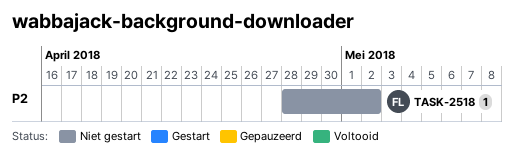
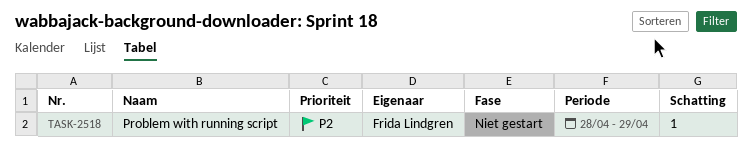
TASK-2518, due: May 2 -> Apr 29

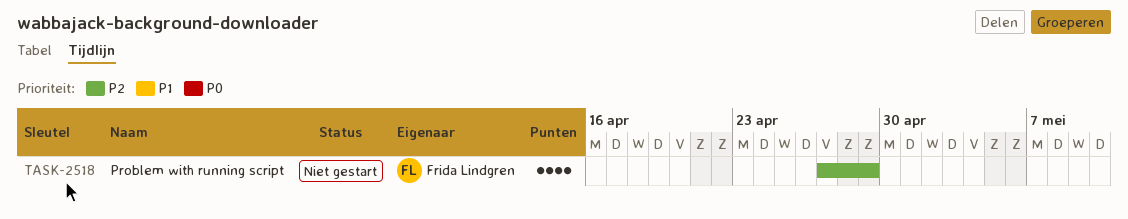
TASK-2518, estimate: 1 -> 4
TASK-2518, start: Apr 28 -> Apr 27

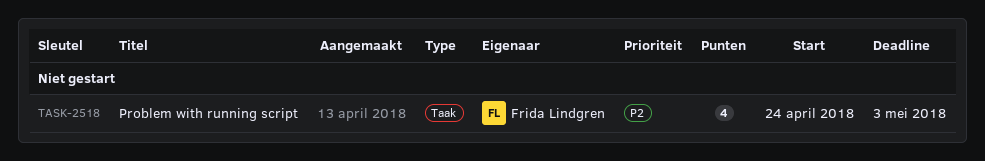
TASK-2518, start: Apr 27 -> Apr 24
TASK-2518, due: Apr 29 -> May 3

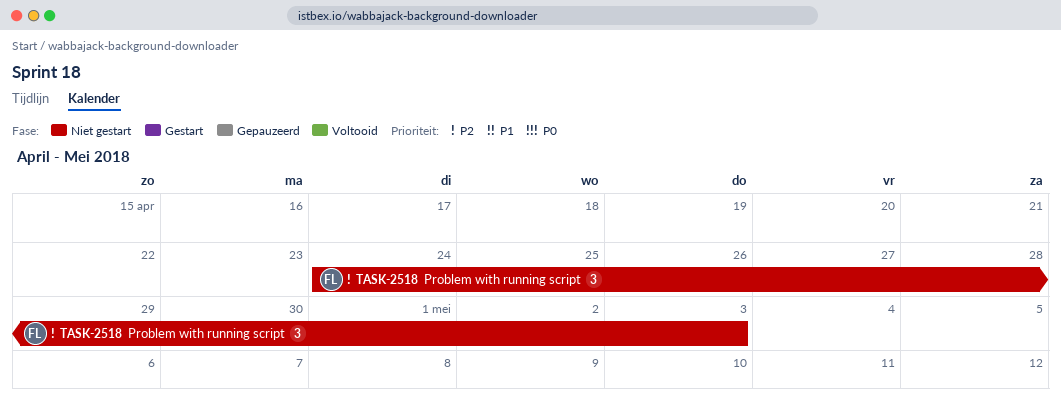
TASK-2518, estimate: 4 -> 3

